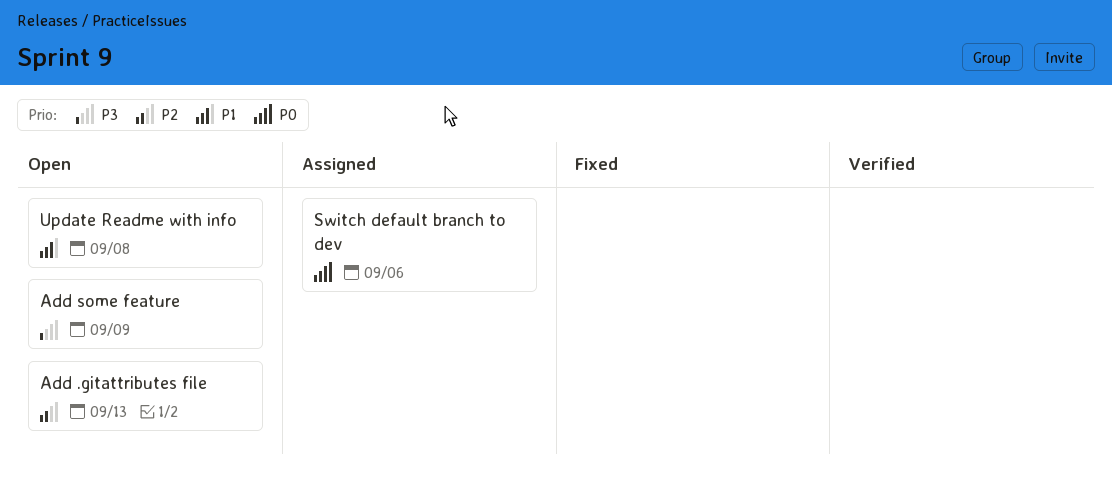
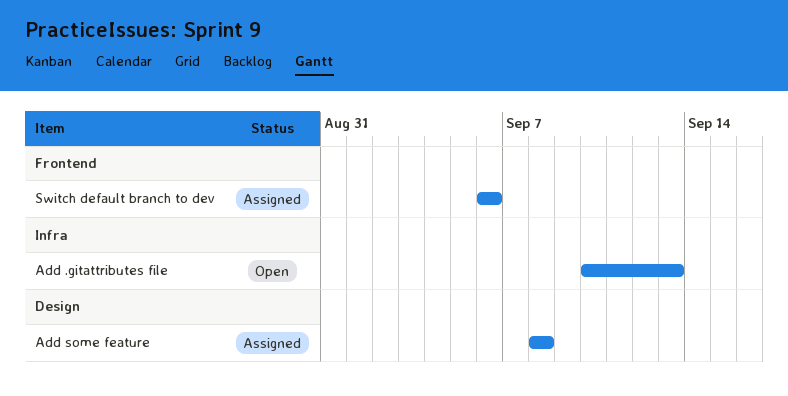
Add some feature, status: Open -> Assigned
Add some feature, due: Sep 9 -> Sep 8
Update Readme with info: present -> none

